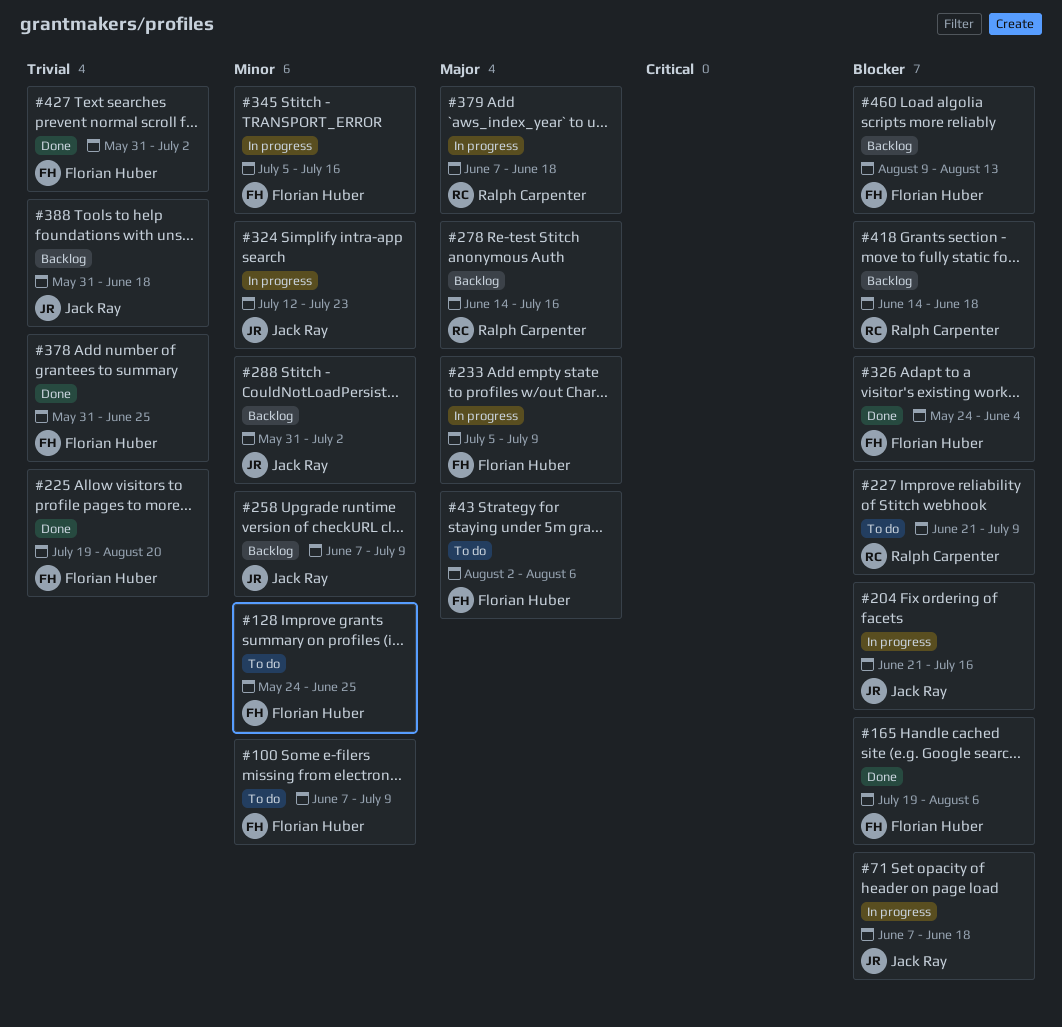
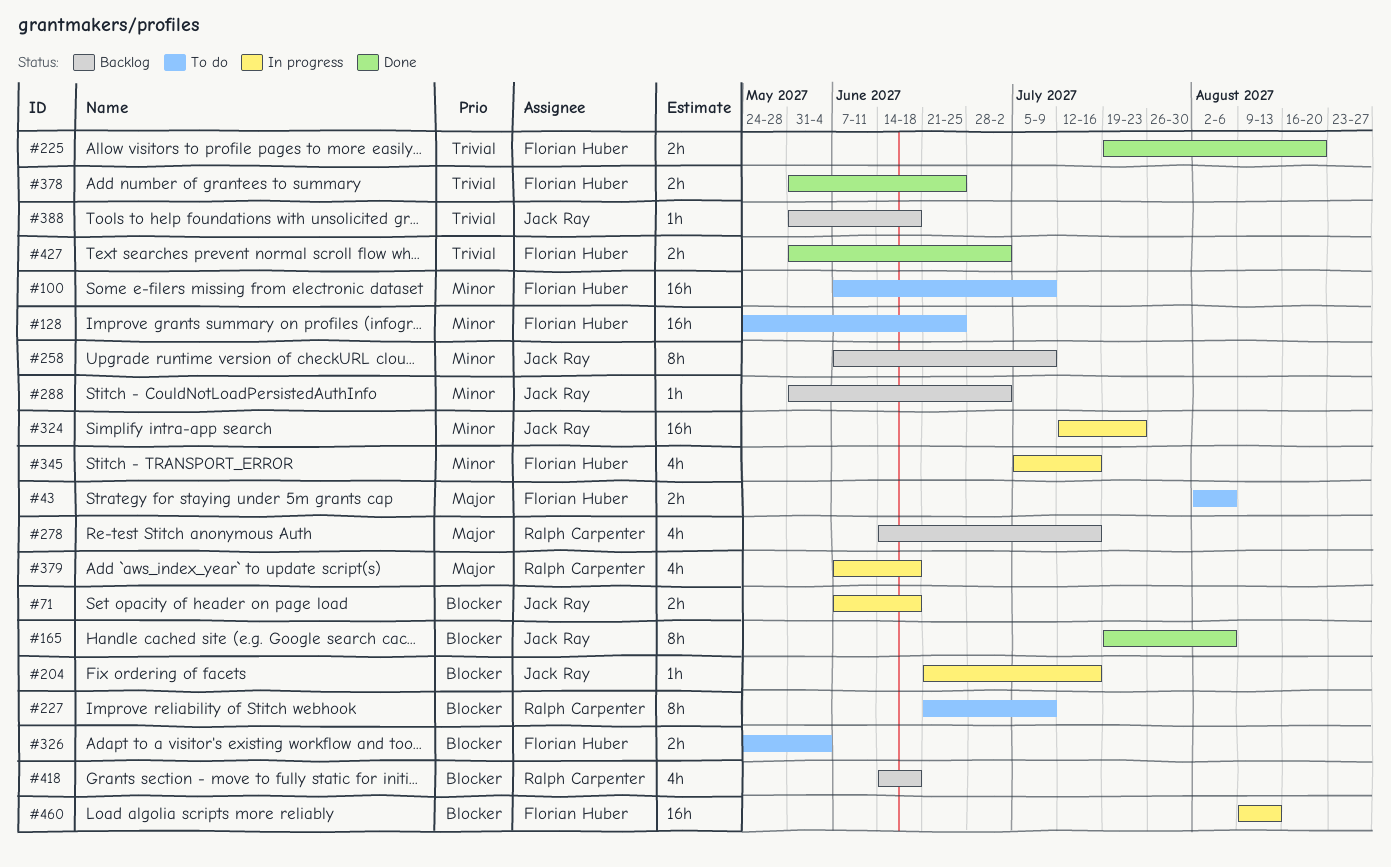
#165, owner: Florian Huber -> Jack Ray
#233: present -> none
#326, status: Done -> To do
#460, status: Backlog -> In progress

